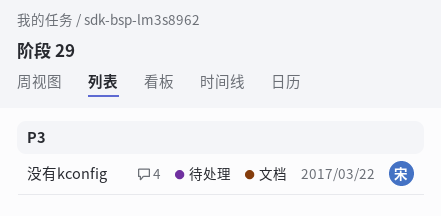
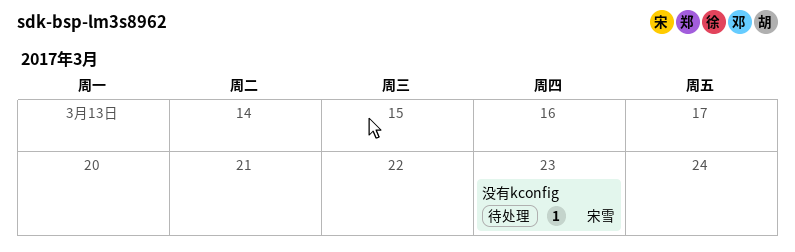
没有kconfig, due: Mar 22 -> Mar 23

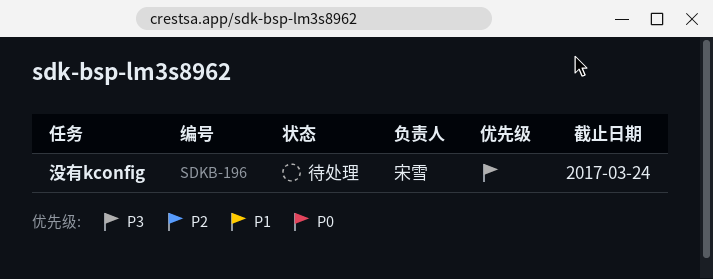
没有kconfig, due: Mar 23 -> Mar 24

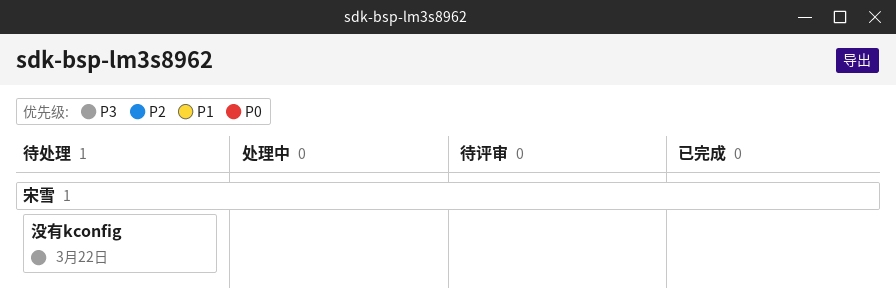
没有kconfig, due: Mar 24 -> Mar 22

